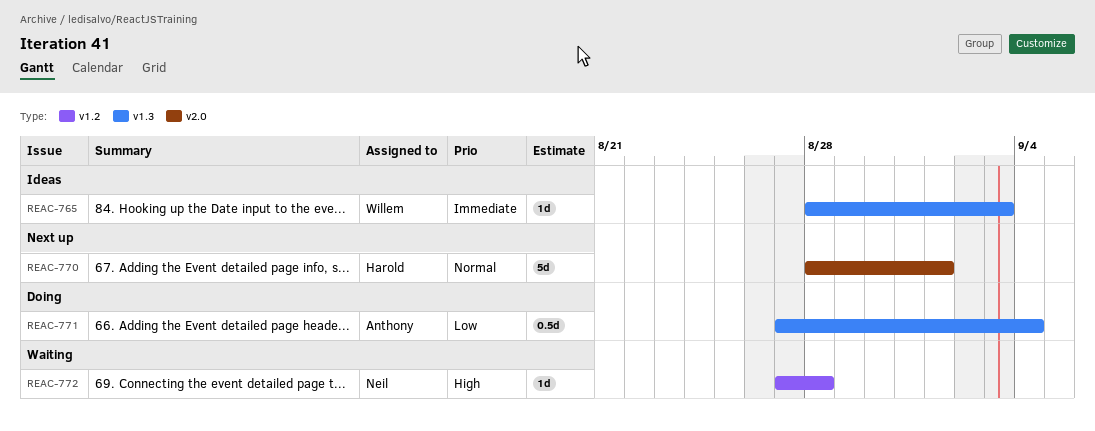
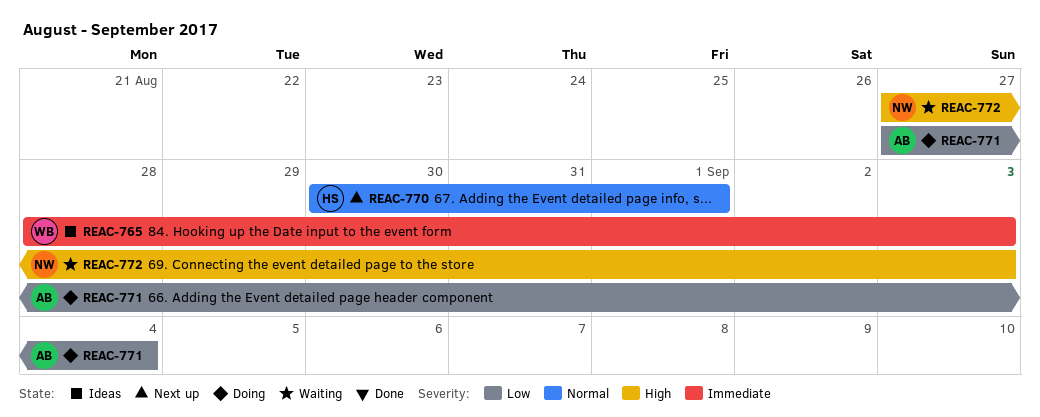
REAC-770, start: Aug 28 -> Aug 30
REAC-772, due: Aug 28 -> Sep 3

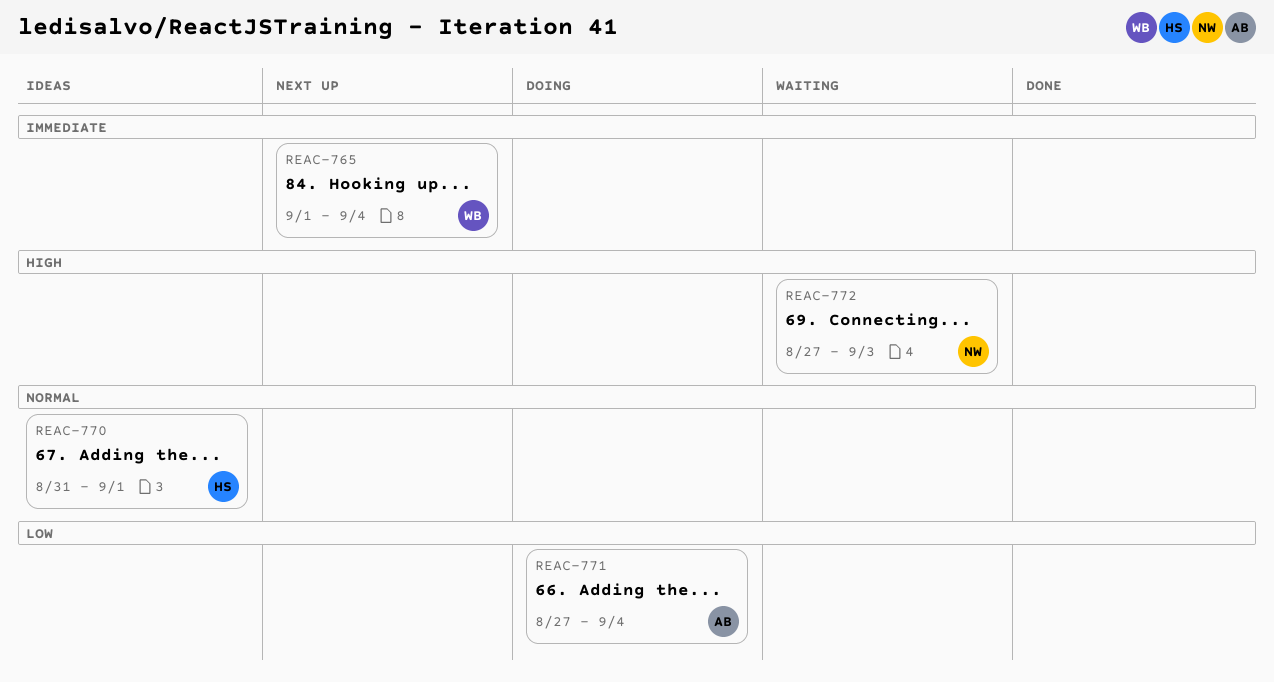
REAC-765, status: Ideas -> Next up
REAC-765, start: Aug 28 -> Sep 1
REAC-765, due: Sep 3 -> Sep 4
REAC-770, status: Next up -> Ideas
REAC-770, start: Aug 30 -> Aug 31

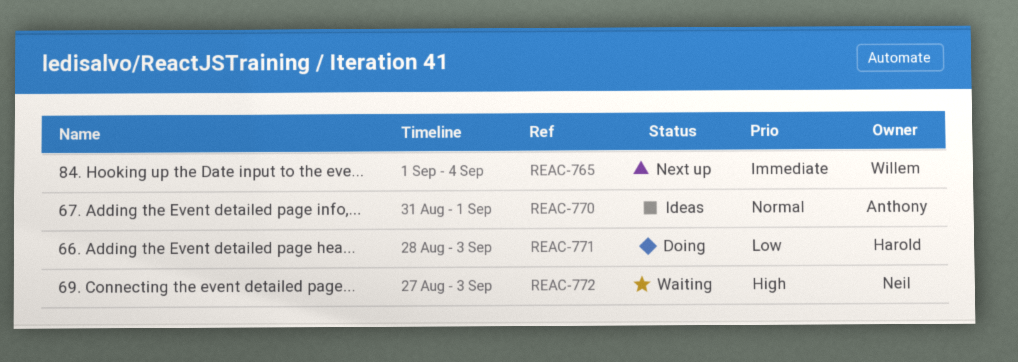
REAC-770, owner: Harold -> Anthony
REAC-771, owner: Anthony -> Harold
REAC-771, start: Aug 27 -> Aug 28
REAC-771, due: Sep 4 -> Sep 3

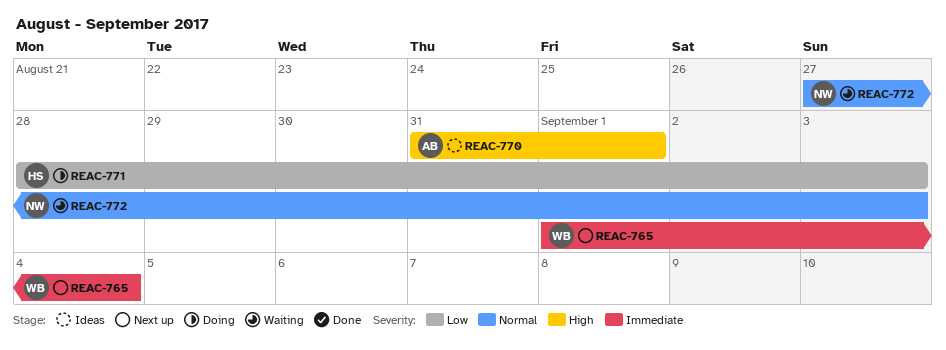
REAC-770, priority: Normal -> High
REAC-772, priority: High -> Normal

